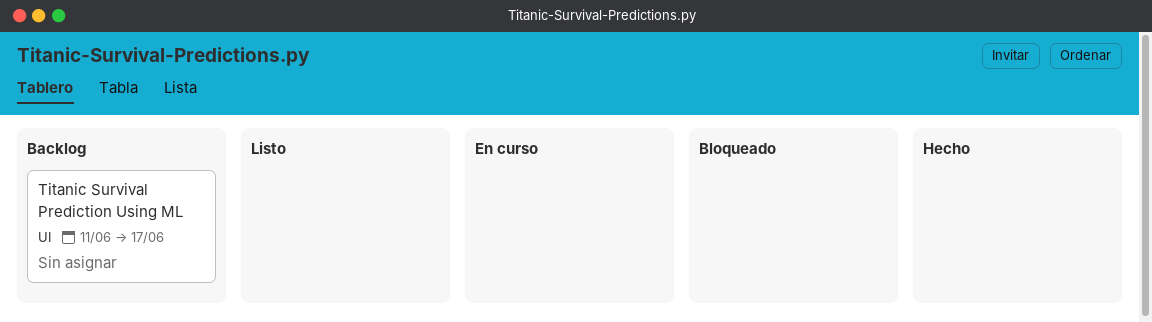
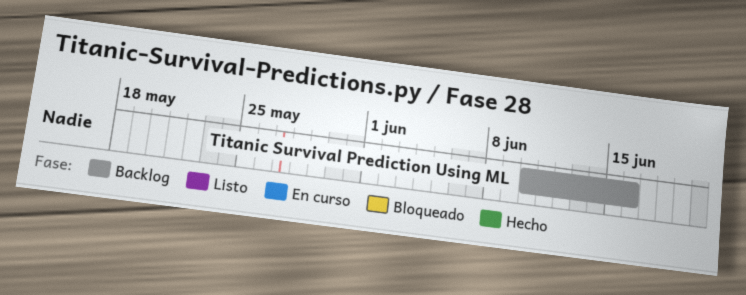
Titanic Survival Prediction Using ML, start: Jun 11 -> Jun 10
Titanic Survival Prediction Using ML, due: Jun 17 -> Jun 16

